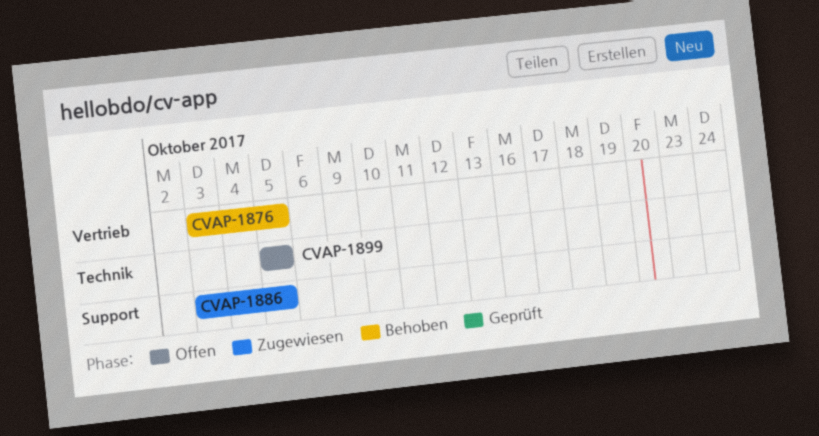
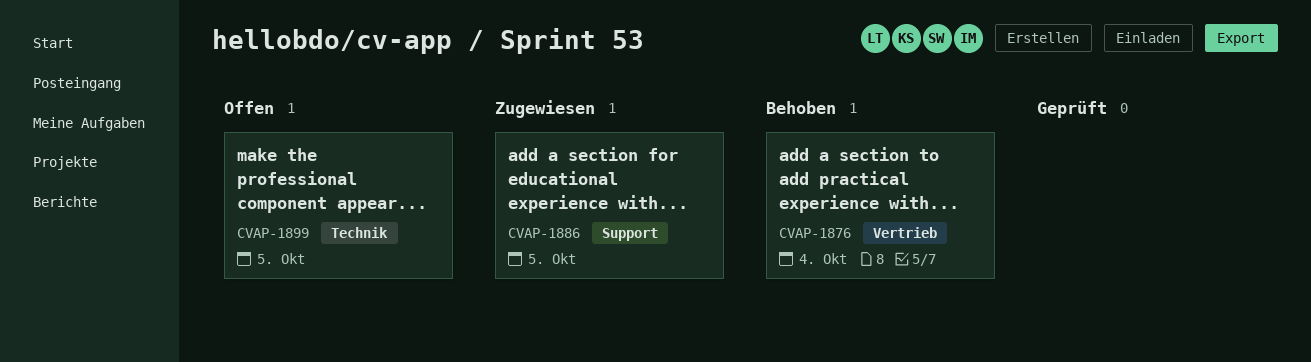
CVAP-1876, due: Oct 5 -> Oct 4

